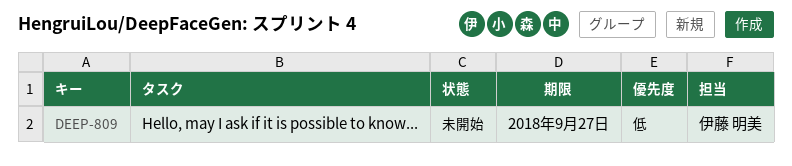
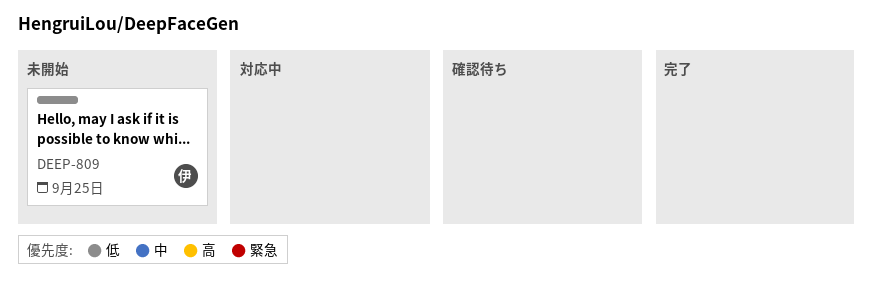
DEEP-809, due: Sep 27 -> Sep 25

